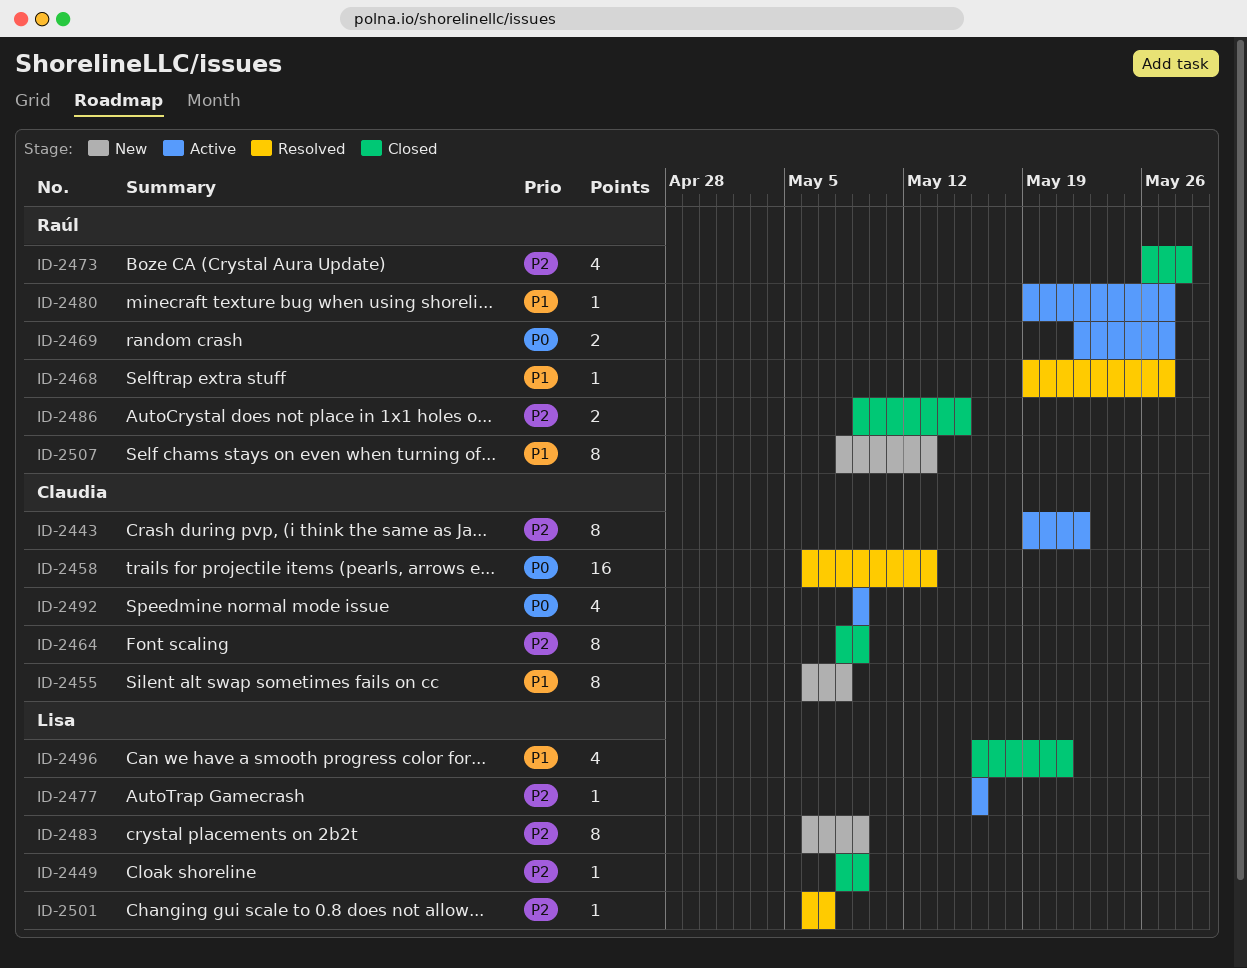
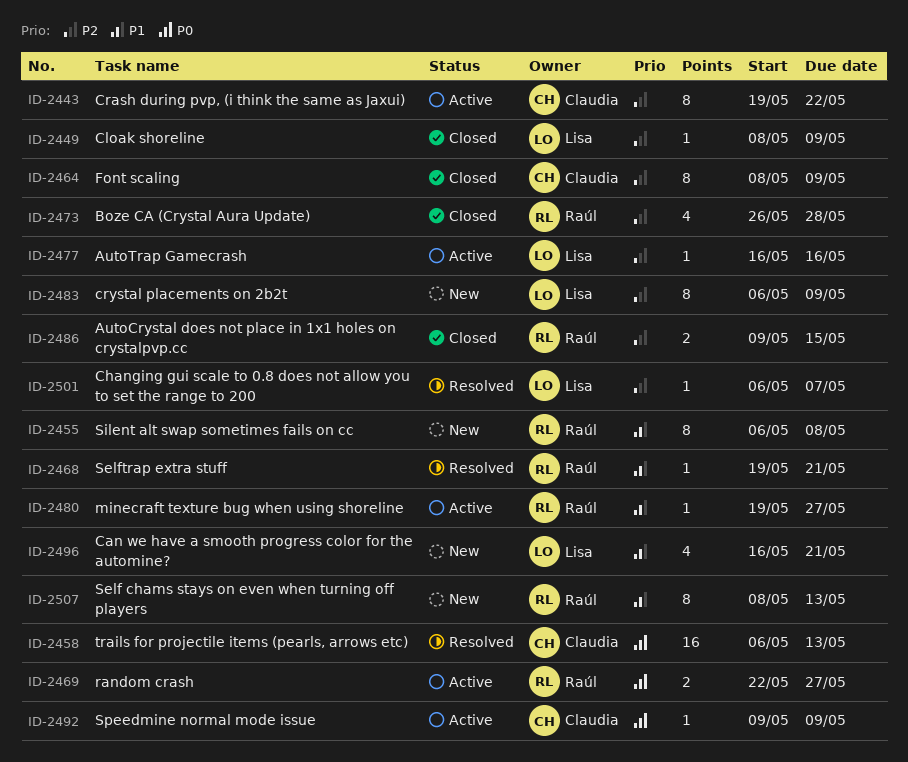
ID-2455, owner: Claudia -> Raúl
ID-2468, due: May 27 -> May 21
ID-2492, estimate: 4 -> 1
ID-2496, status: Closed -> New

